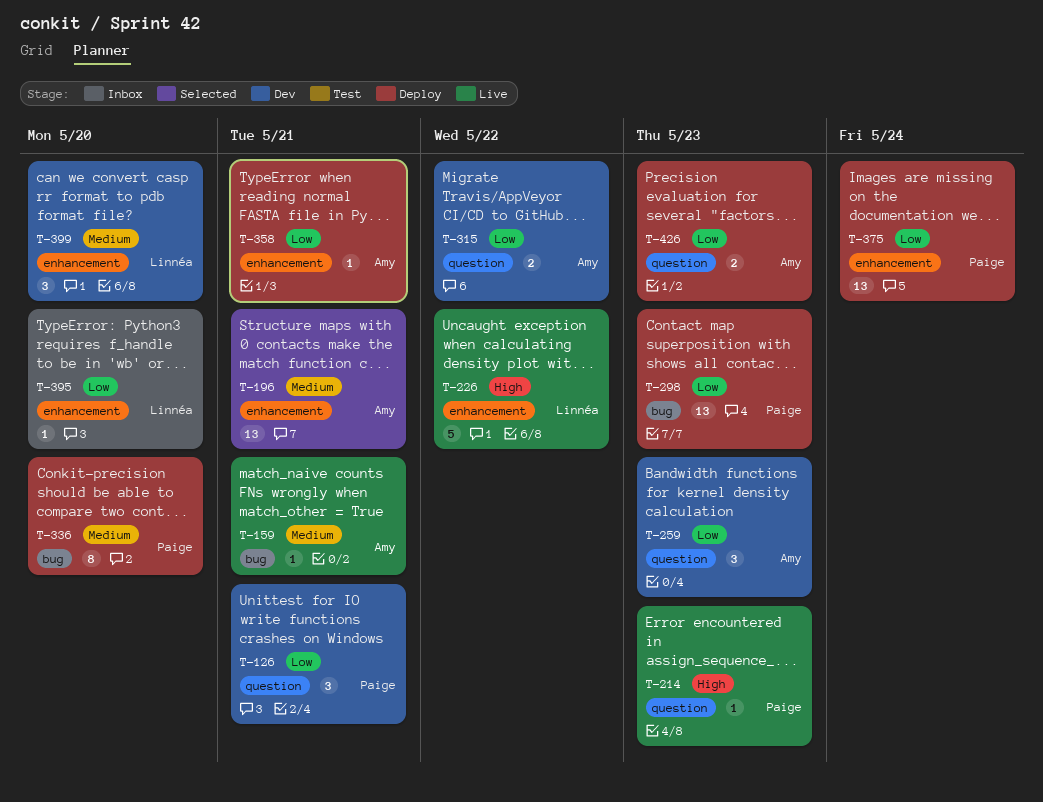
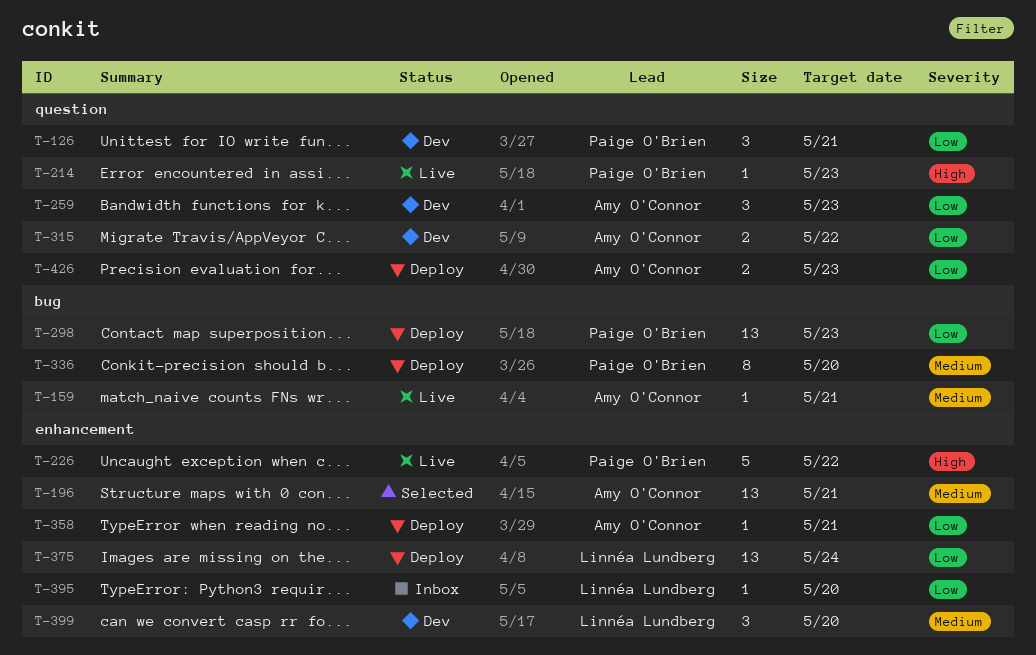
T-226, owner: Linnéa Lundberg -> Paige O'Brien
T-375, owner: Paige O'Brien -> Linnéa Lundberg

